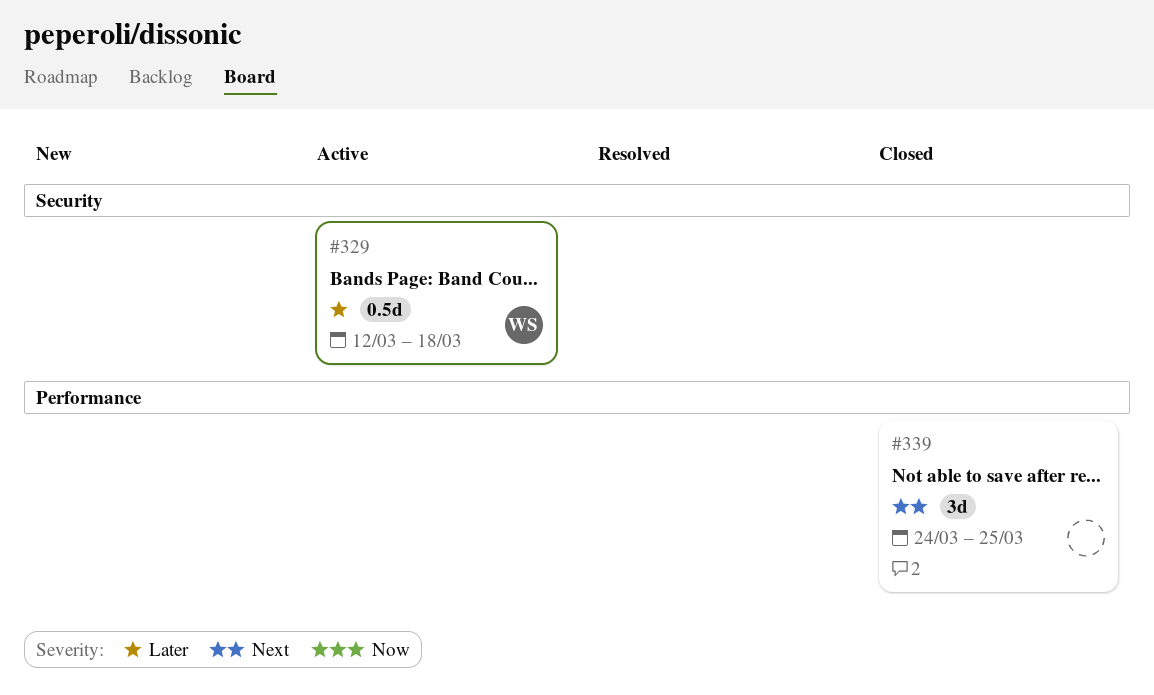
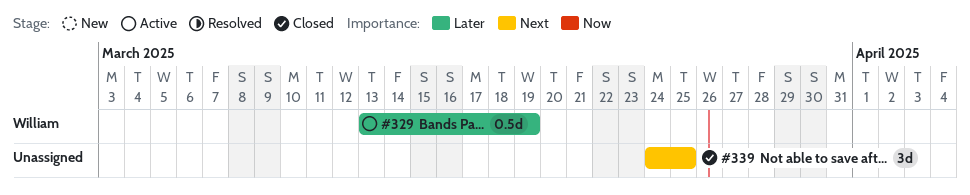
#329, start: Mar 12 -> Mar 13
#329, due: Mar 18 -> Mar 19

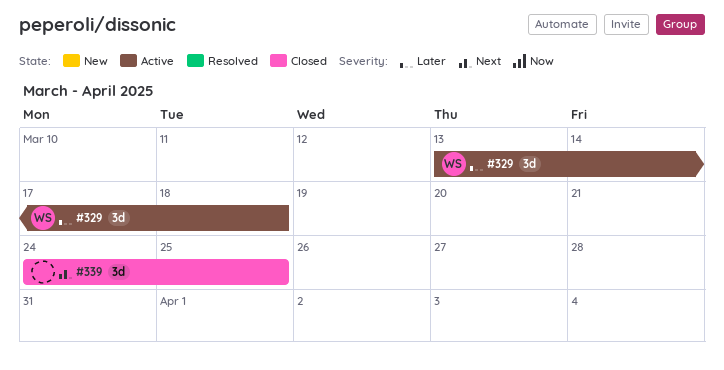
#329, estimate: 0.5d -> 3d
#329, due: Mar 19 -> Mar 18

